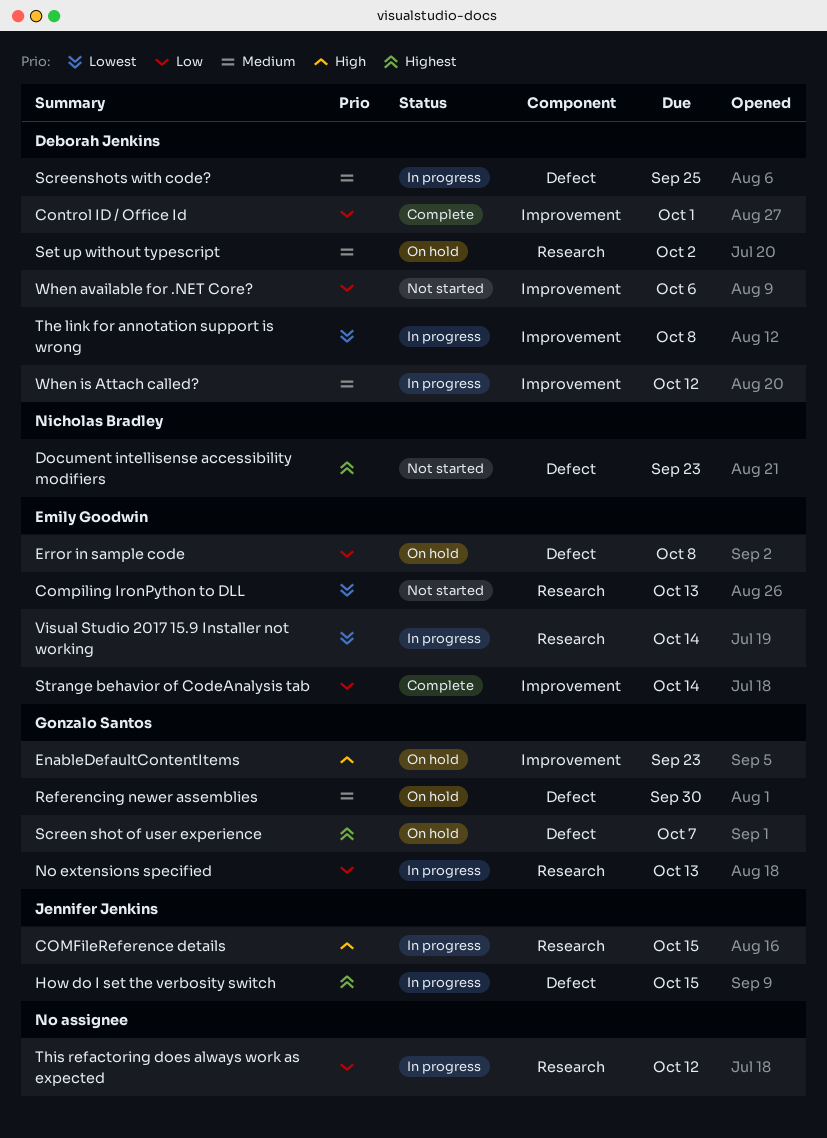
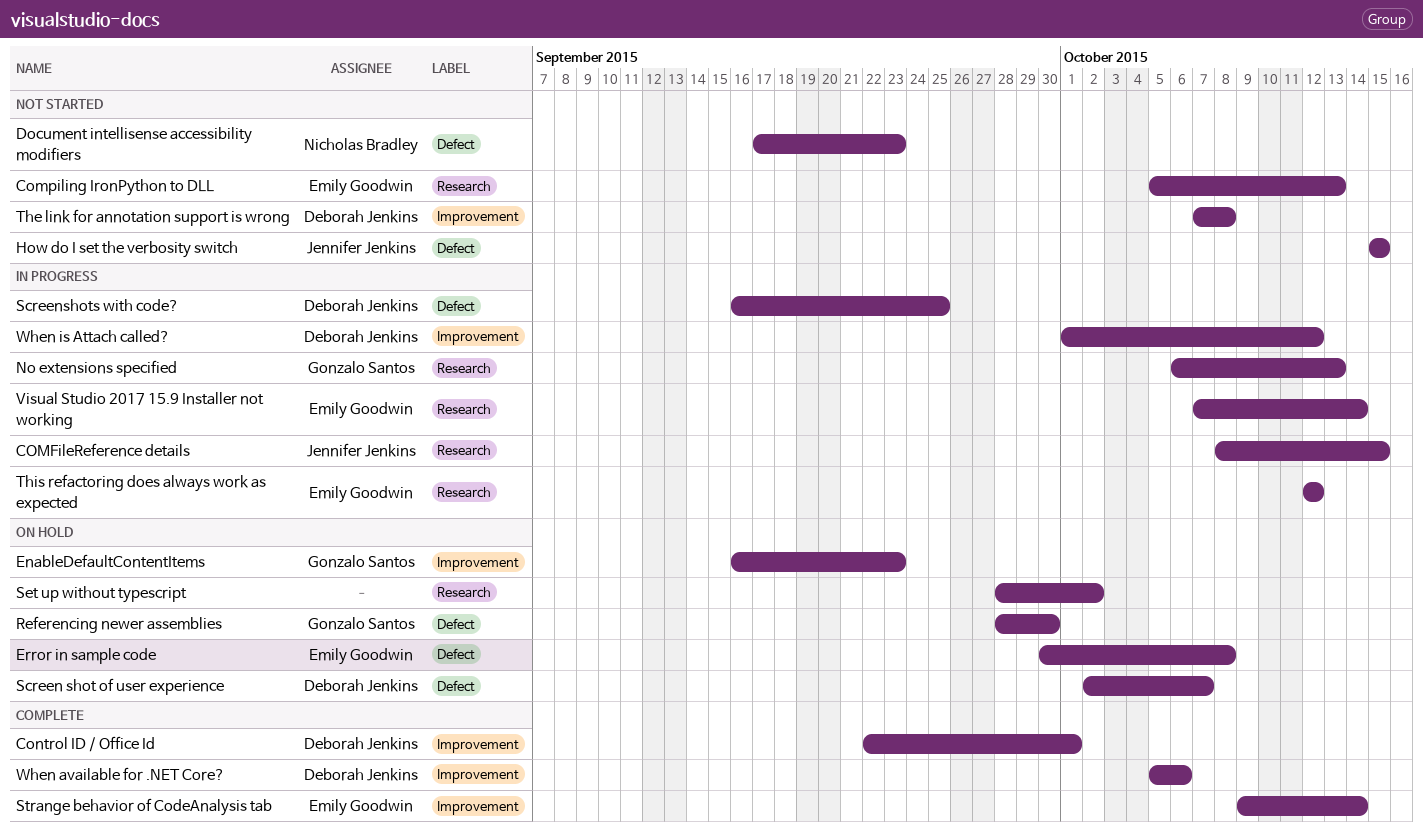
How do I set the verbosity switch, status: In progress -> Not started
Screen shot of user experience, owner: Gonzalo Santos -> Deborah Jenkins
Set up without typescript, owner: Deborah Jenkins -> none
The link for annotation support is wrong, status: In progress -> Not started
This refactoring does always work as expected, owner: none -> Emily Goodwin
When available for .NET Core?, status: Not started -> Complete

